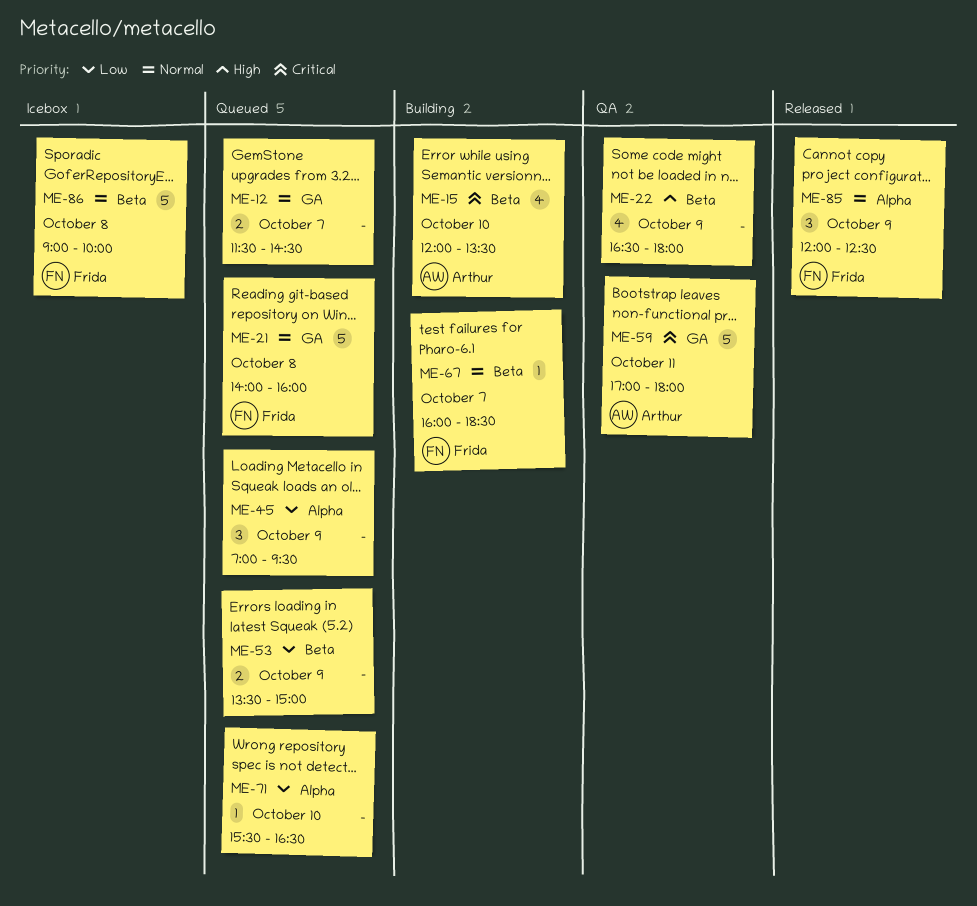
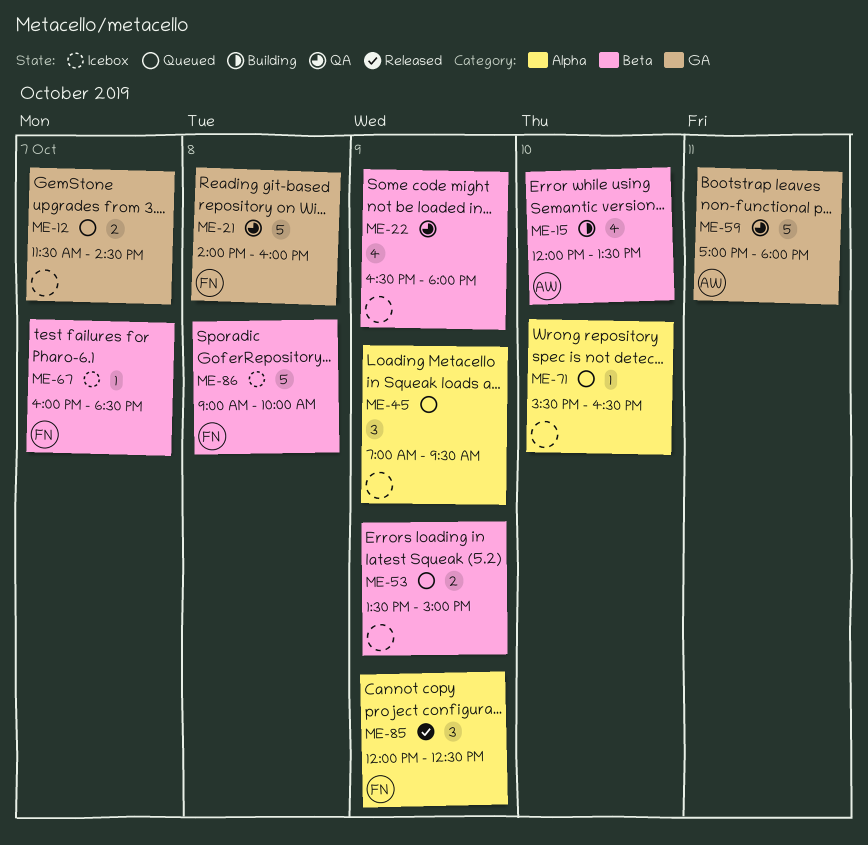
ME-21, status: Queued -> QA
ME-67, status: Building -> Icebox

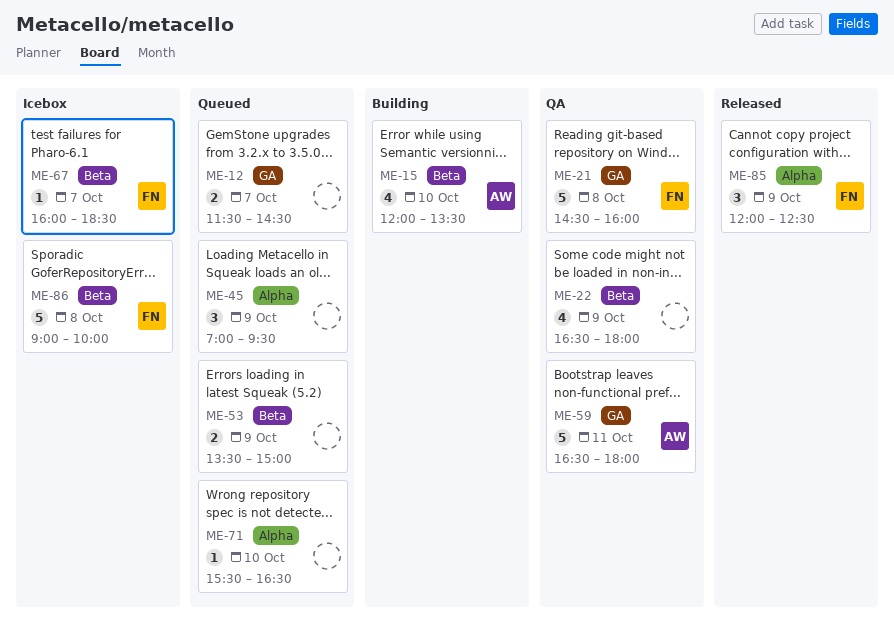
ME-21, begins: 14:00 -> 14:30
ME-59, begins: 17:00 -> 16:30

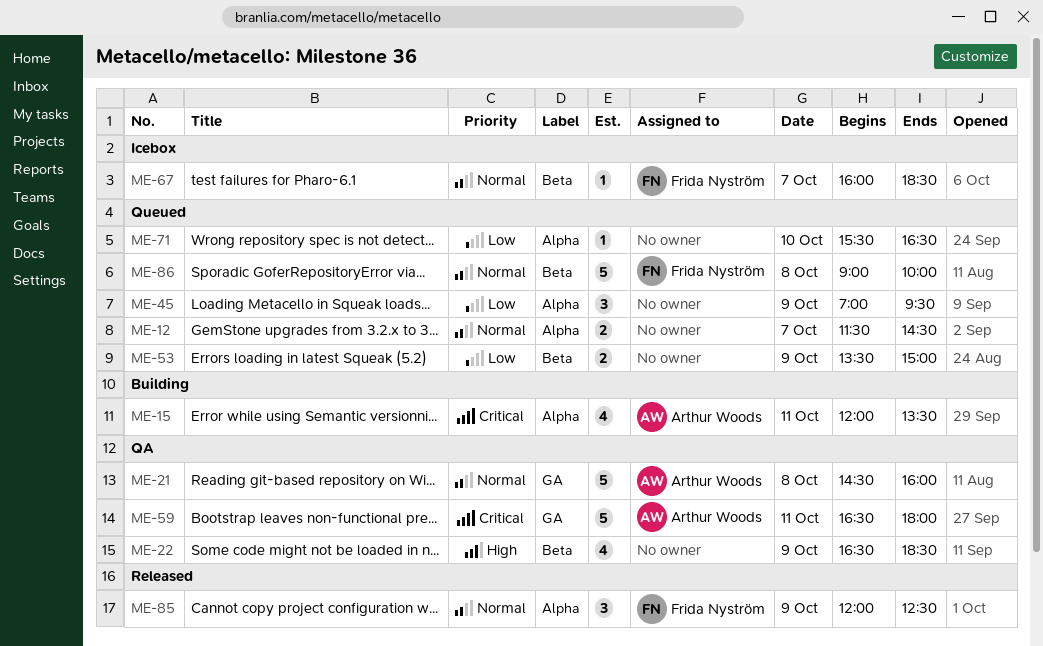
ME-12, label: GA -> Alpha
ME-15, label: Beta -> Alpha
ME-15, day: Oct 10 -> Oct 11
ME-21, owner: Frida Nyström -> Arthur Woods
ME-22, ends: 18:00 -> 18:30
ME-86, status: Icebox -> Queued

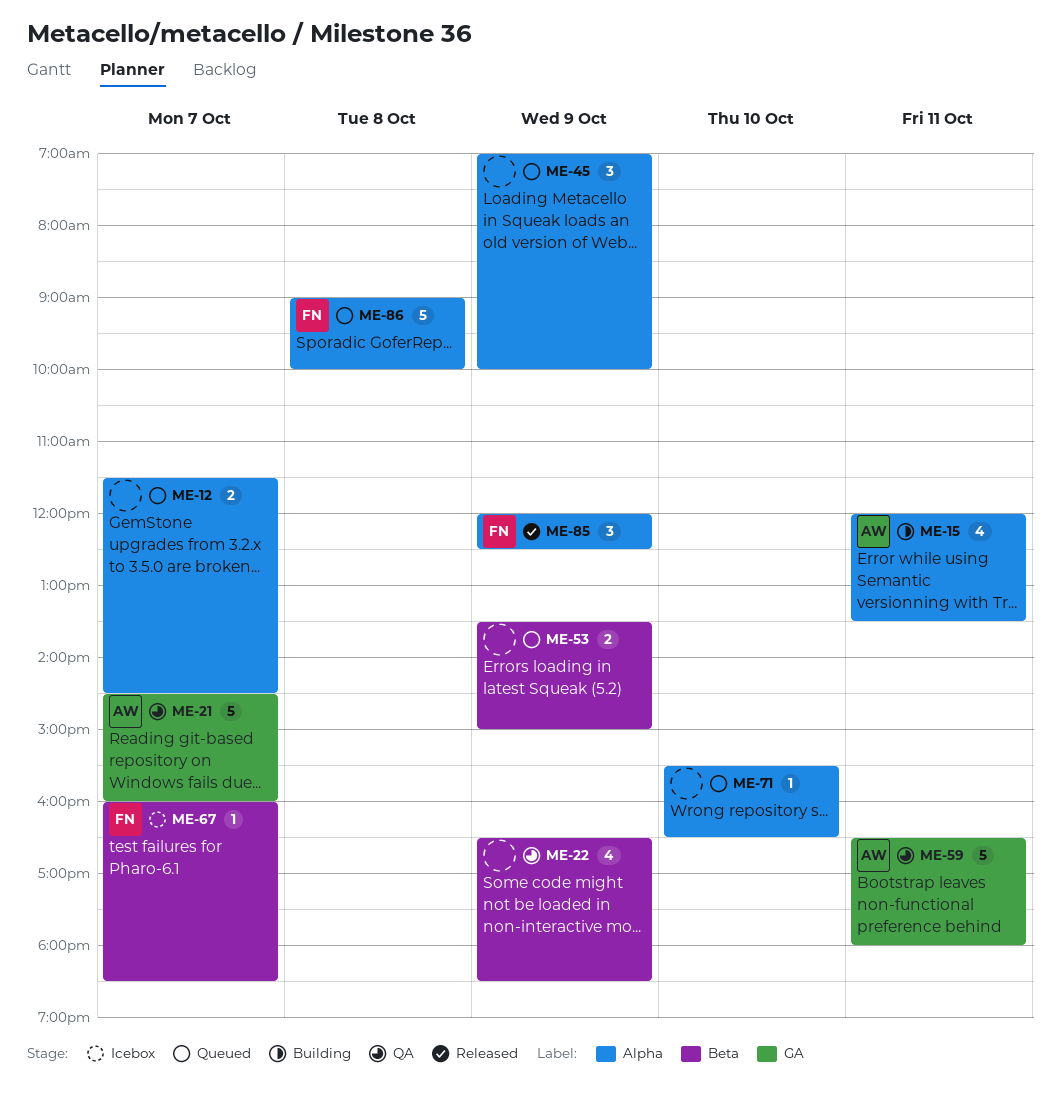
ME-21, day: Oct 8 -> Oct 7
ME-45, ends: 09:30 -> 10:00
ME-86, label: Beta -> Alpha

